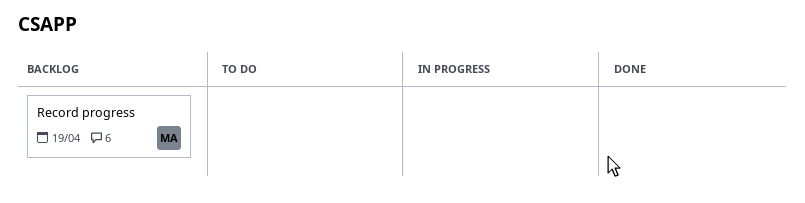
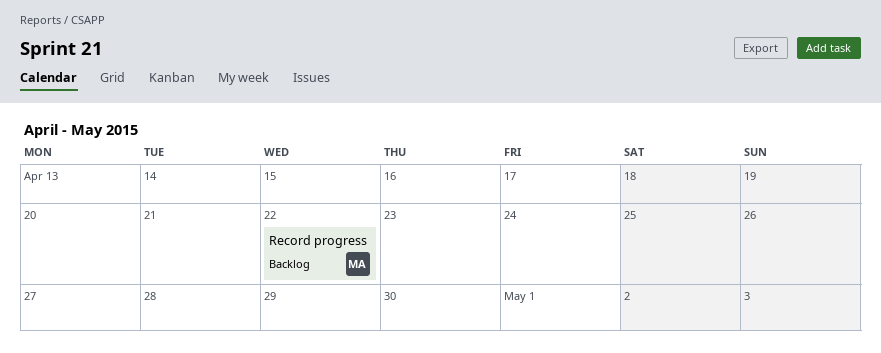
Record progress, due: Apr 19 -> Apr 22

